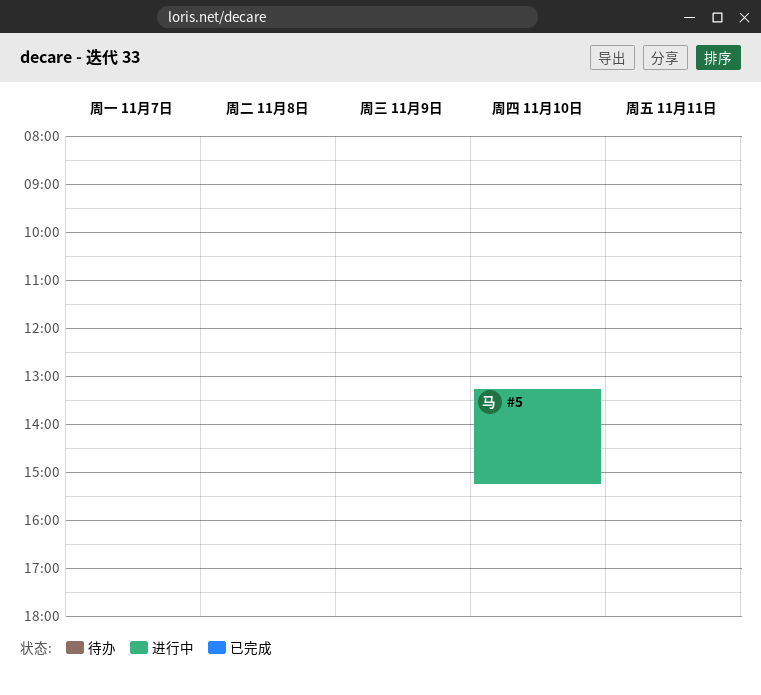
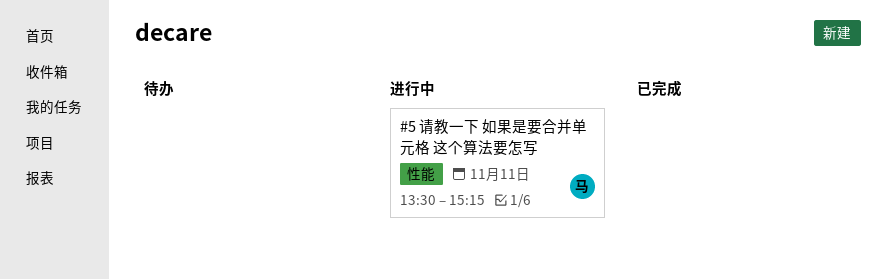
#5, day: Nov 10 -> Nov 11
#5, begins: 13:15 -> 13:30

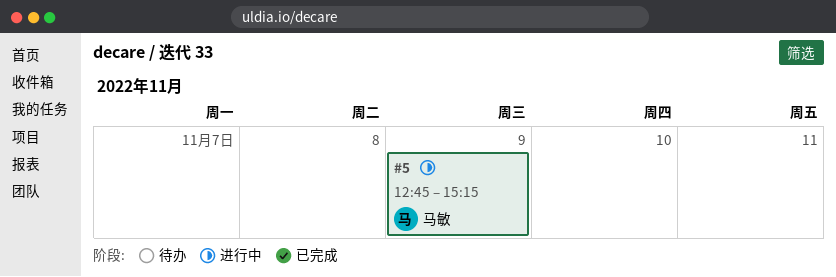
#5, day: Nov 11 -> Nov 9
#5, begins: 13:30 -> 12:45

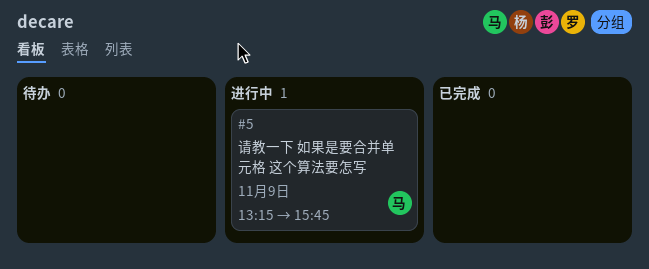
#5, begins: 12:45 -> 13:15
#5, ends: 15:15 -> 15:45

